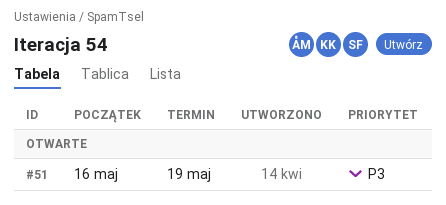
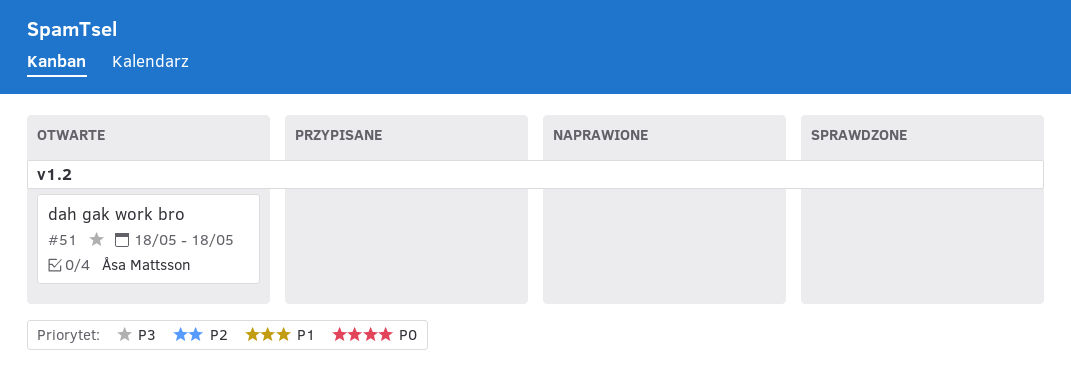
#51, start: May 16 -> May 18
#51, due: May 19 -> May 18

